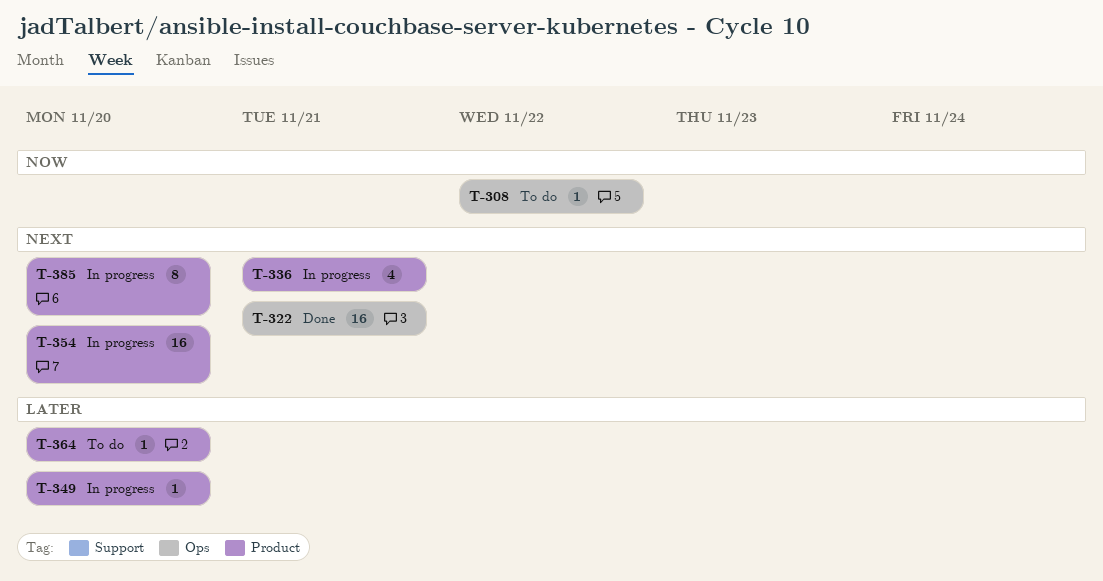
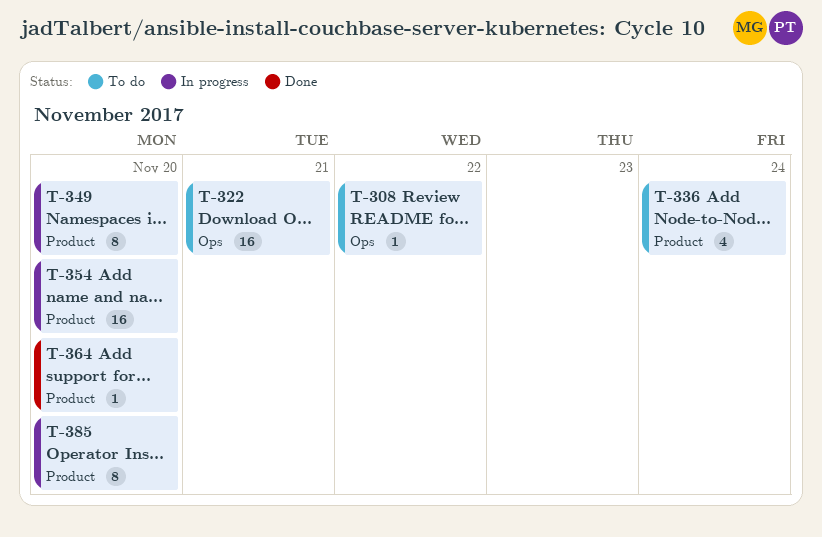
T-322, status: Done -> To do
T-336, status: In progress -> To do
T-336, due: Nov 21 -> Nov 24
T-349, estimate: 1 -> 8
T-364, status: To do -> Done

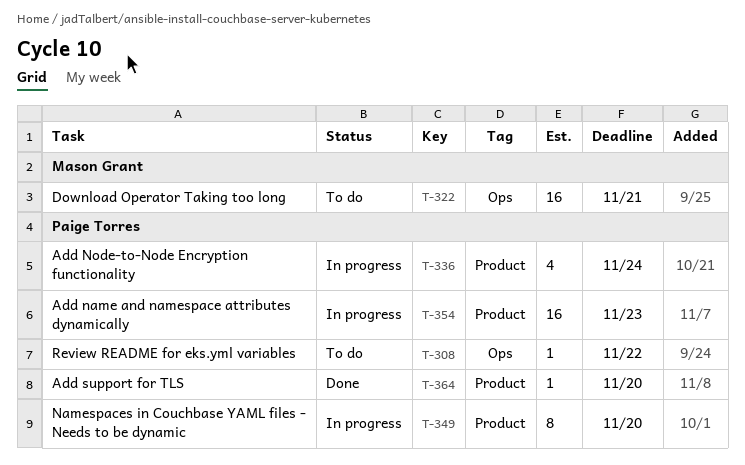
T-336, status: To do -> In progress
T-354, due: Nov 20 -> Nov 23
T-385: present -> none

